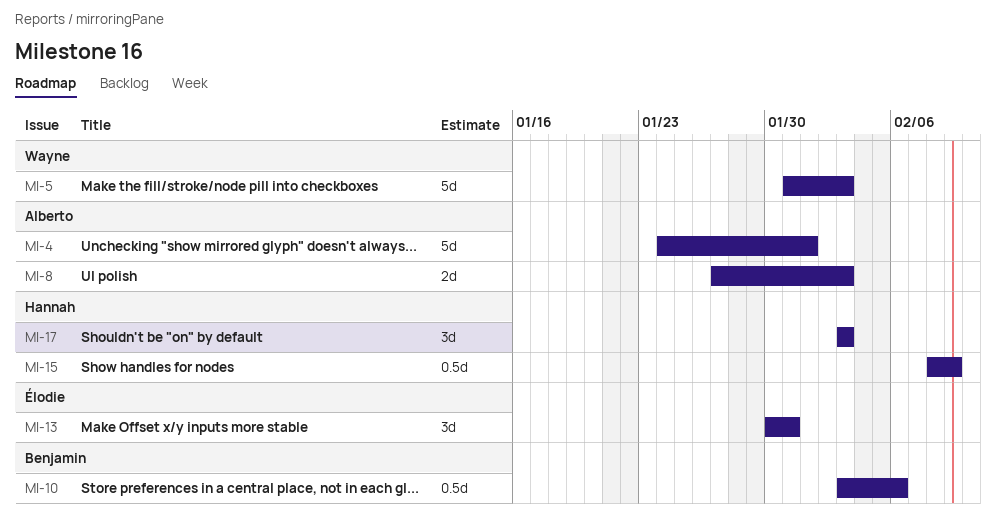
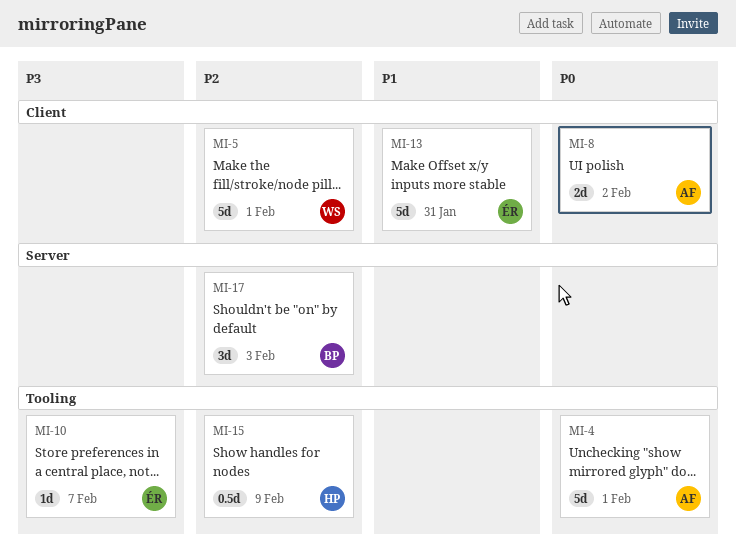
MI-5, due: Feb 3 -> Feb 1
MI-8, due: Feb 3 -> Feb 2
MI-10, owner: Benjamin -> Élodie
MI-10, estimate: 0.5d -> 1d
MI-10, due: Feb 6 -> Feb 7
MI-13, estimate: 3d -> 5d
MI-17, owner: Hannah -> Benjamin

